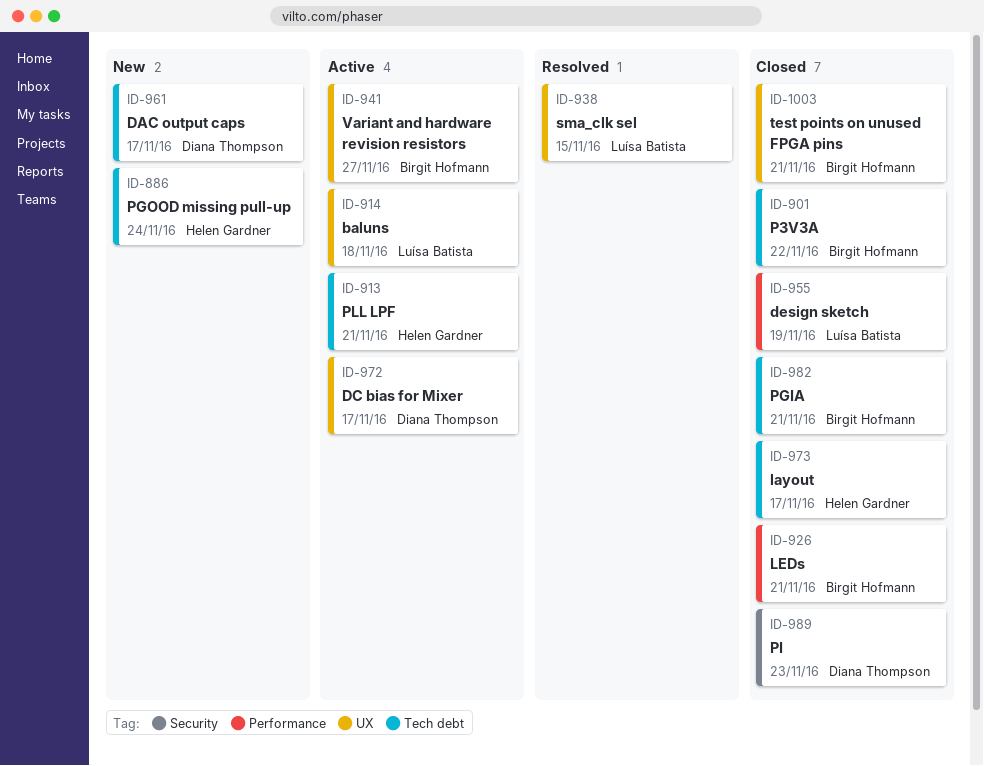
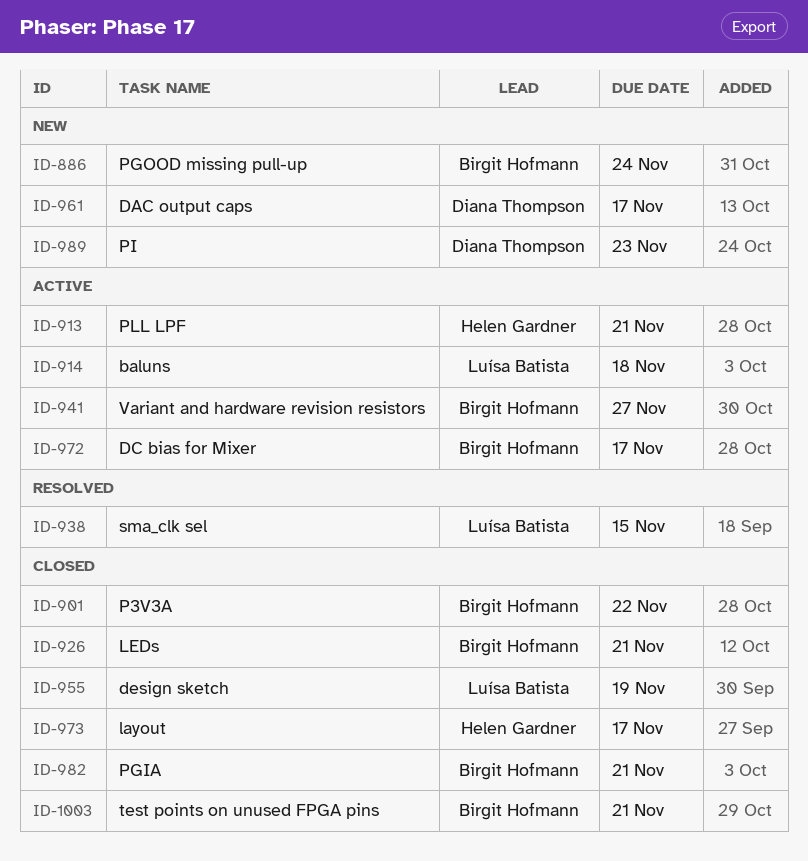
ID-886, owner: Helen Gardner -> Birgit Hofmann
ID-972, owner: Diana Thompson -> Birgit Hofmann
ID-989, status: Closed -> New

